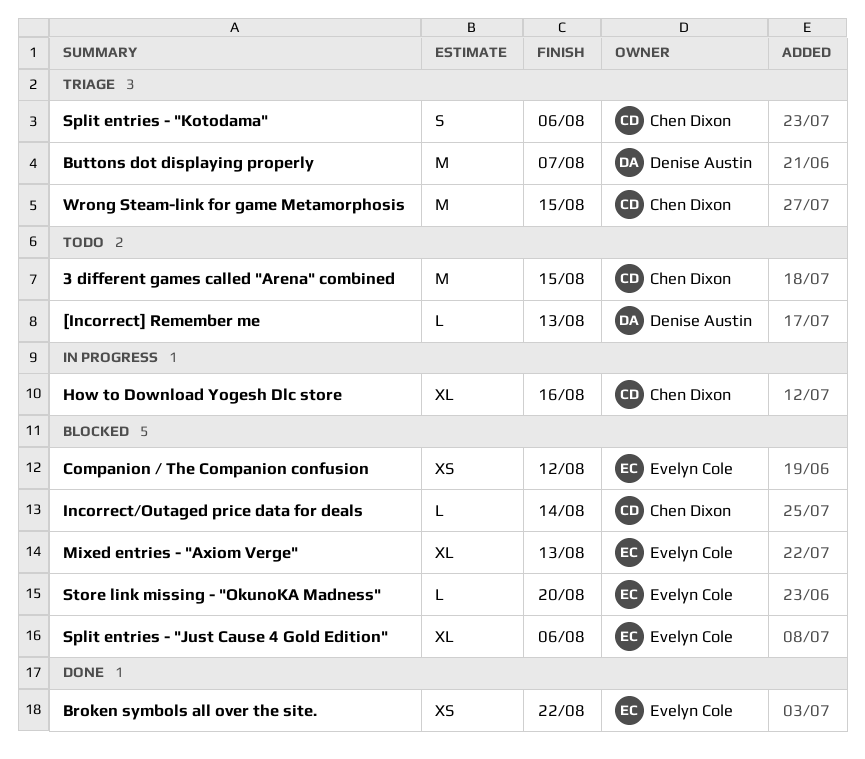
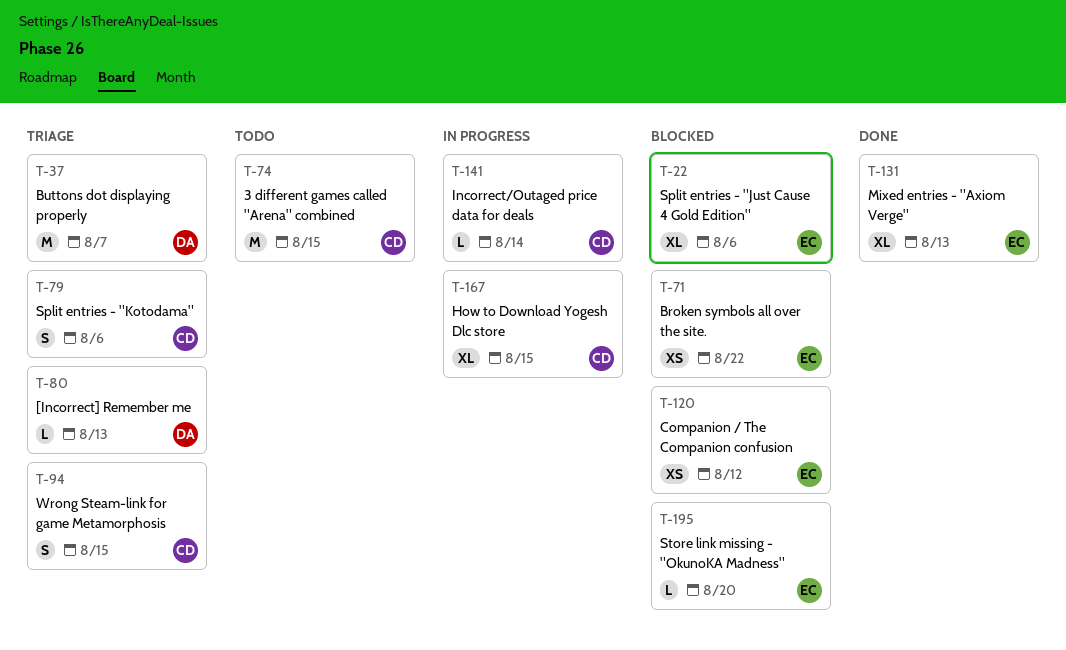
[Incorrect] Remember me, status: Todo -> Triage
Broken symbols all over the site., status: Done -> Blocked
How to Download Yogesh Dlc store, due: Aug 16 -> Aug 15
Incorrect/Outaged price data for deals, status: Blocked -> In progress
Mixed entries - "Axiom Verge", status: Blocked -> Done
Wrong Steam-link for game Metamorphosis, estimate: M -> S

